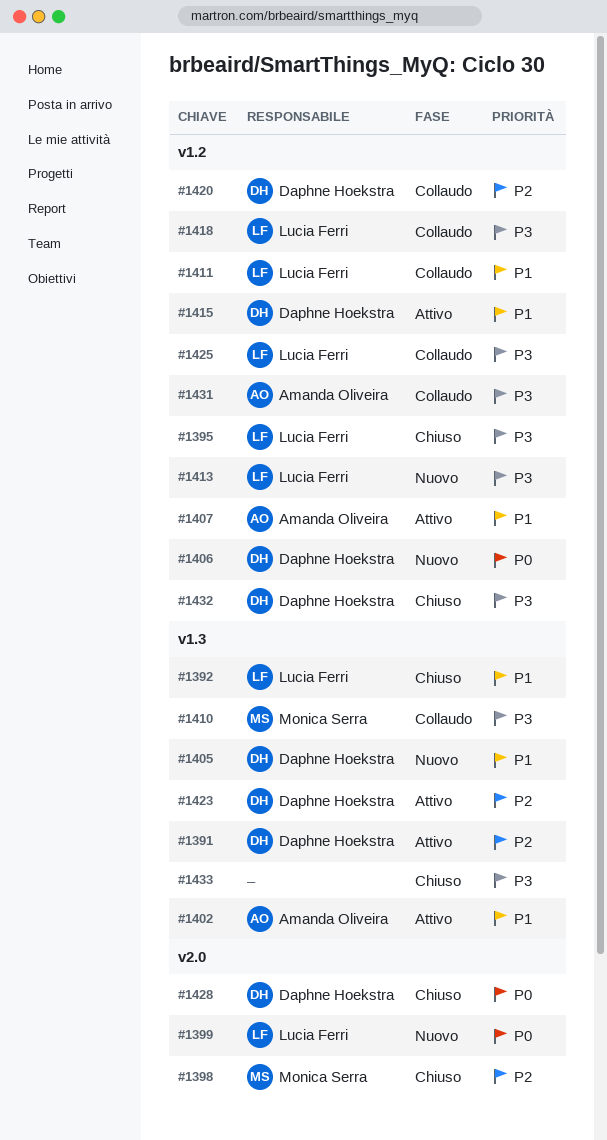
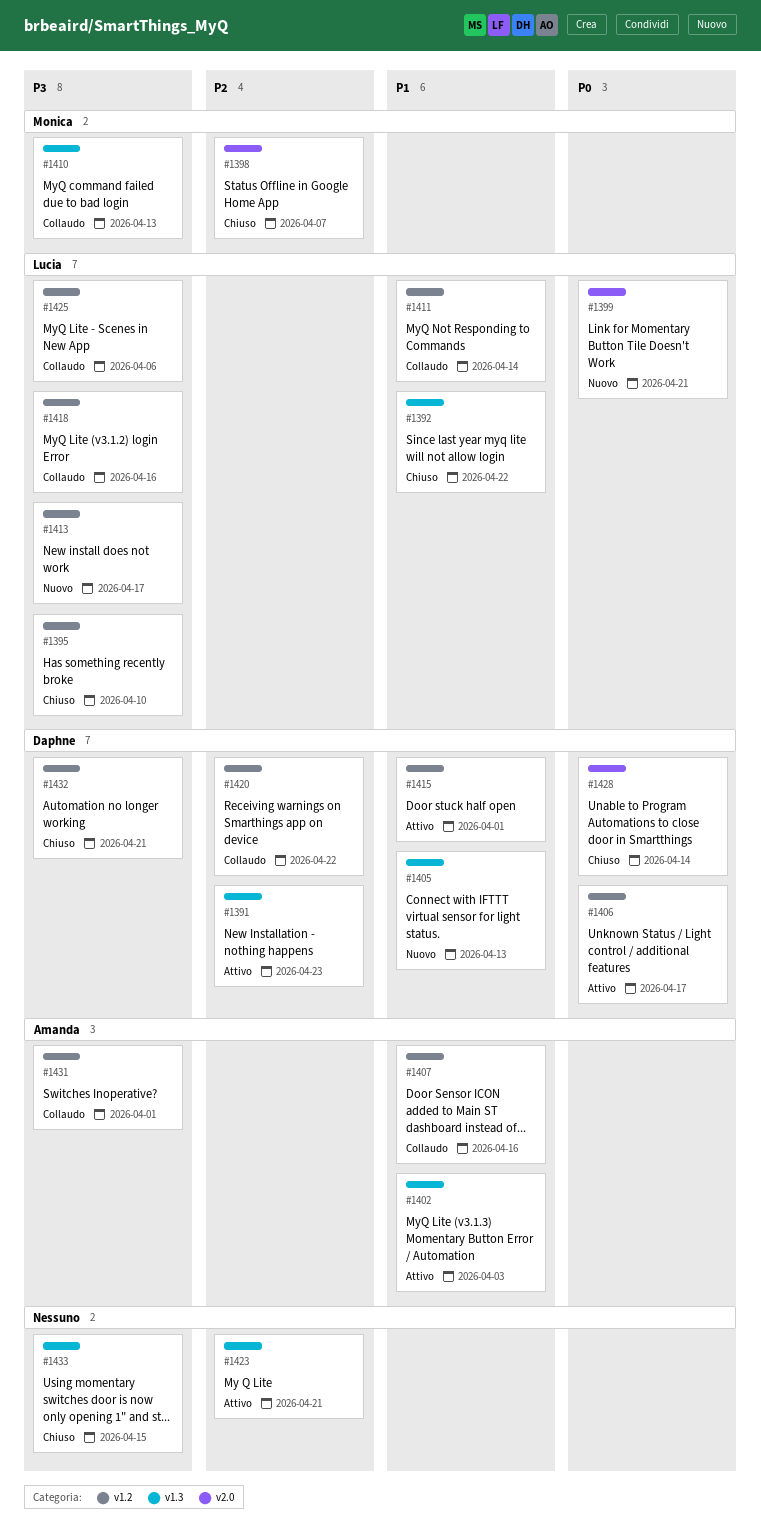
#1406, status: Nuovo -> Attivo
#1407, status: Attivo -> Collaudo
#1423, owner: Daphne Hoekstra -> none

